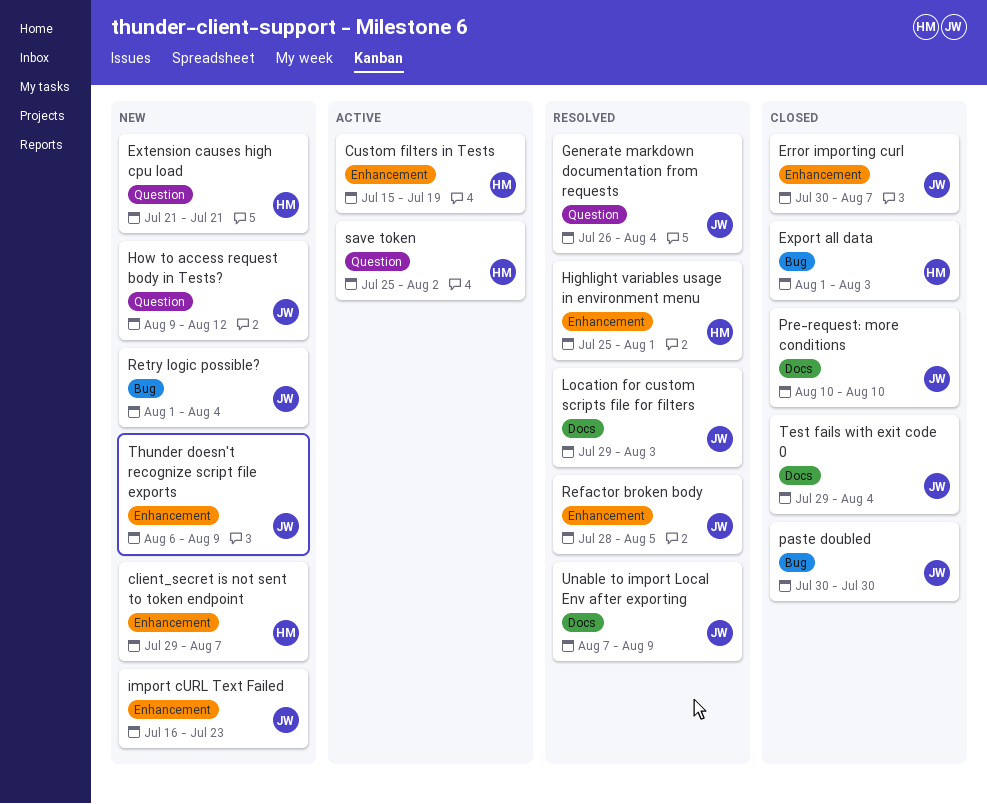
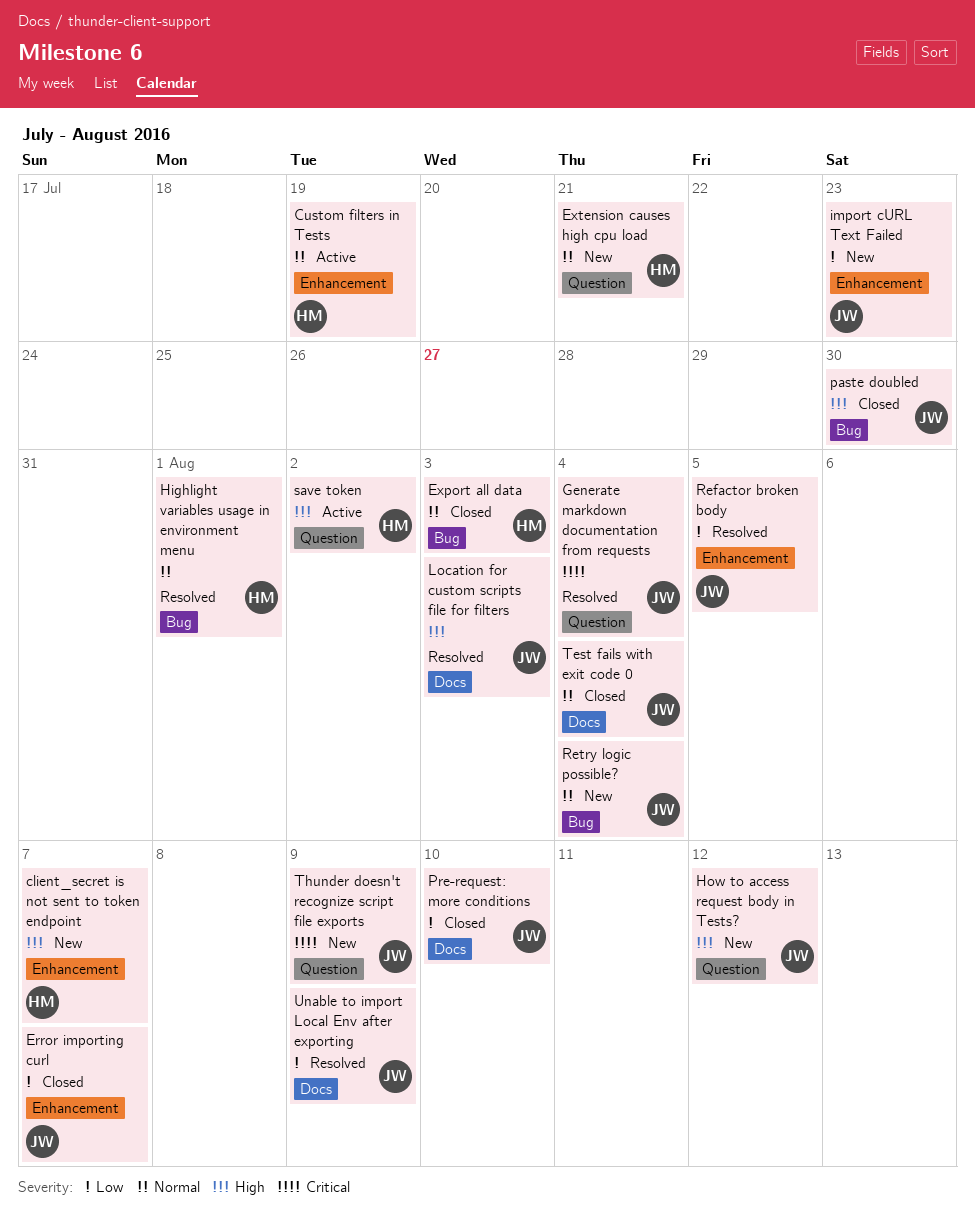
Highlight variables usage in environment menu, label: Enhancement -> Bug
Thunder doesn't recognize script file exports, label: Enhancement -> Question

